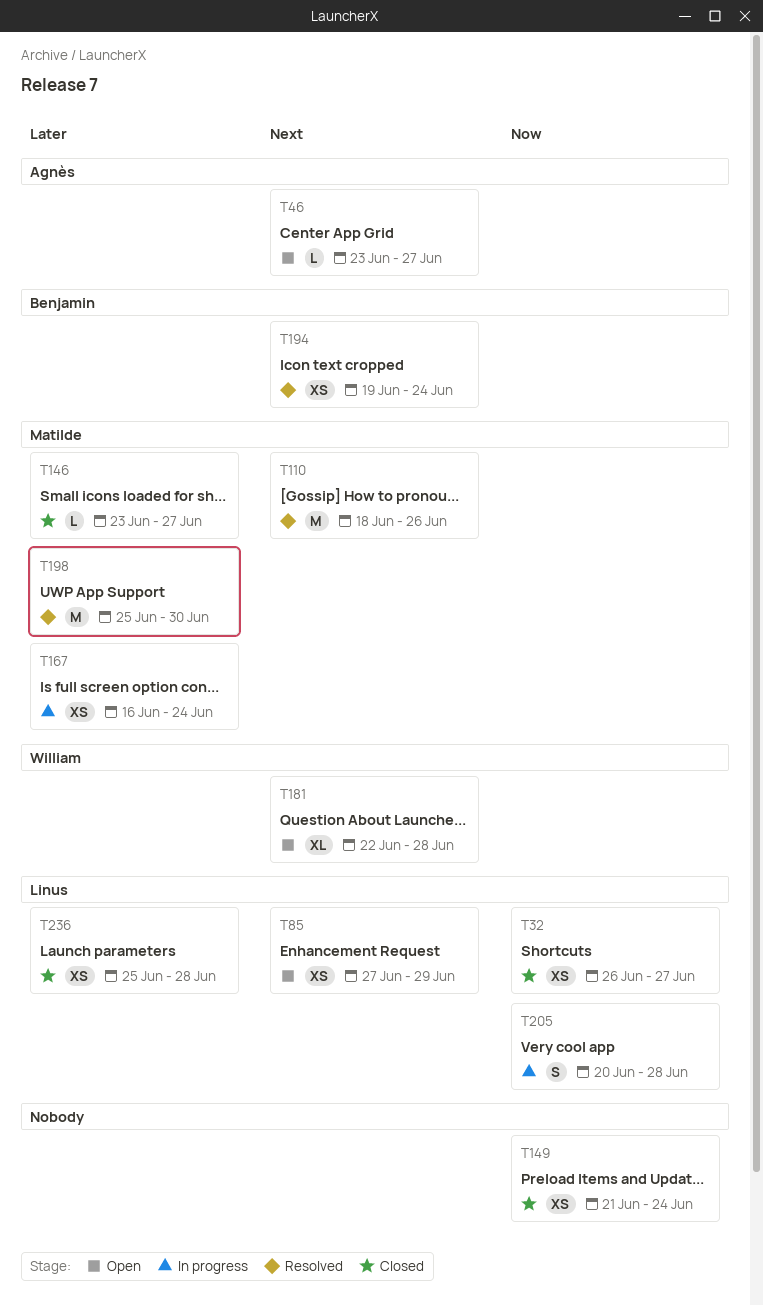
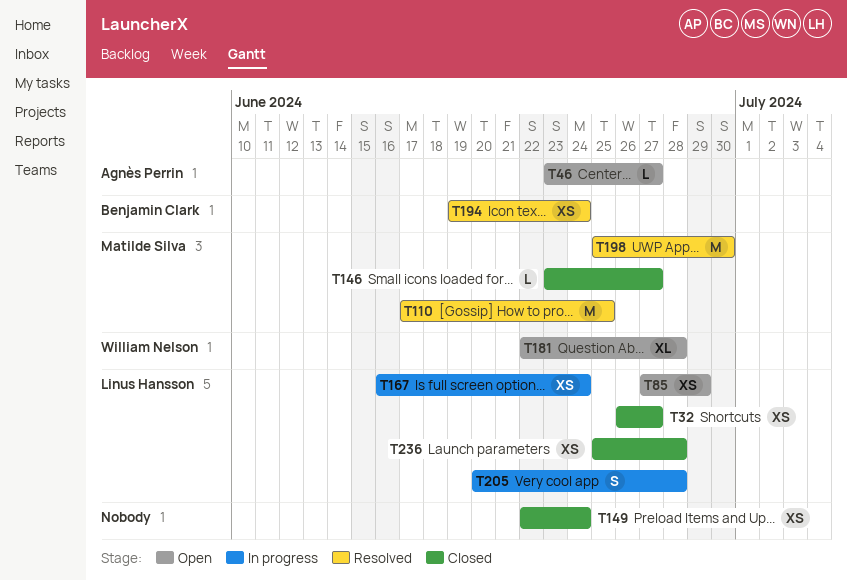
T110, start: Jun 18 -> Jun 17
T110, due: Jun 26 -> Jun 25
T149, start: Jun 21 -> Jun 22
T167, owner: Matilde Silva -> Linus Hansson

